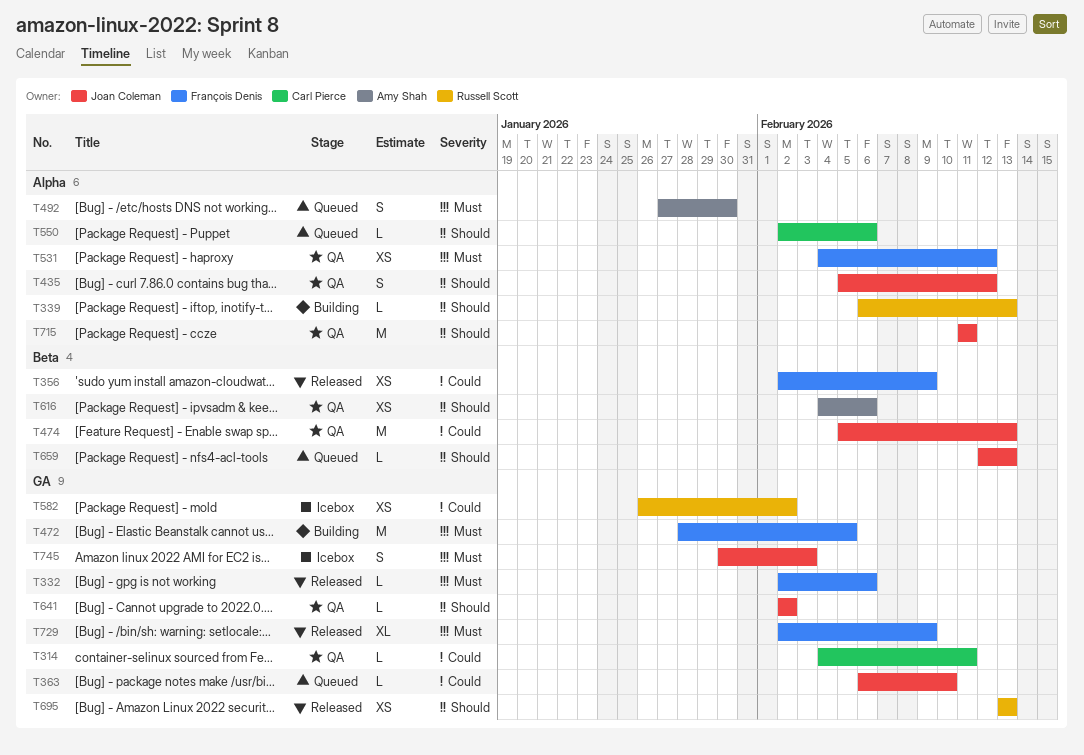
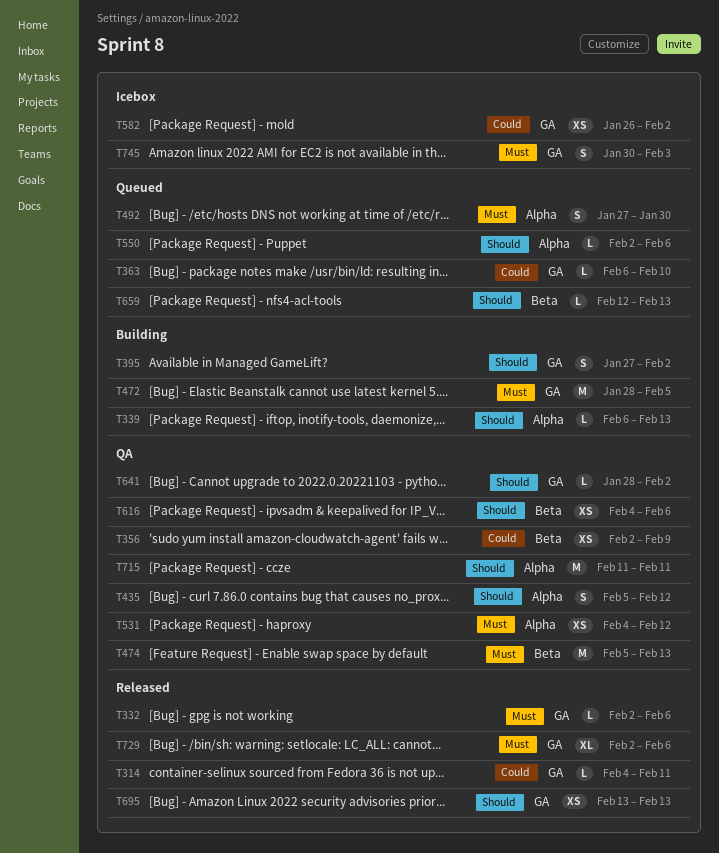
T314, status: QA -> Released
T356, status: Released -> QA
T395: none -> present
T474, priority: Could -> Must
T641, start: Feb 2 -> Jan 28
T729, due: Feb 9 -> Feb 6

